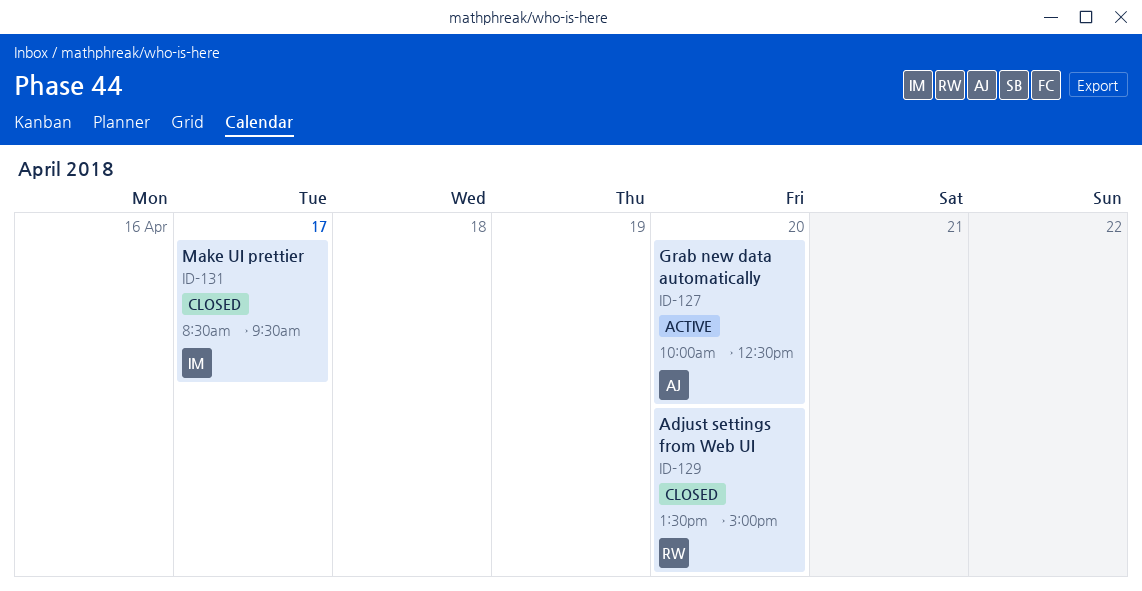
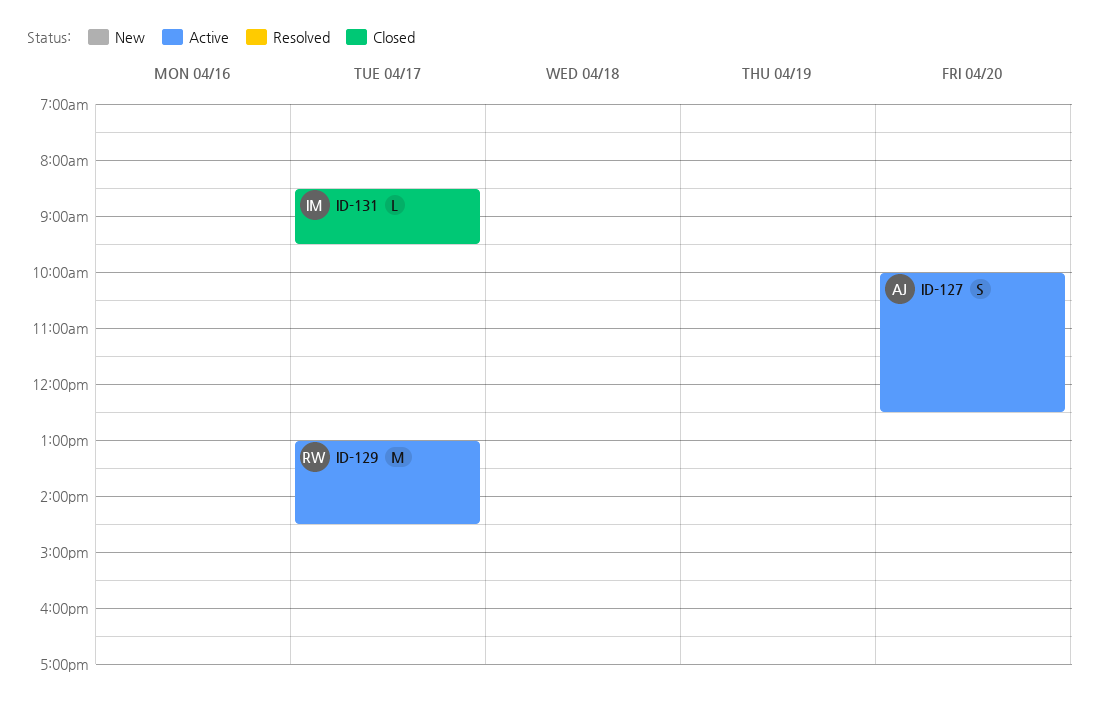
ID-129, status: Closed -> Active
ID-129, day: Apr 20 -> Apr 17
ID-129, begins: 13:30 -> 13:00
ID-129, ends: 15:00 -> 14:30

